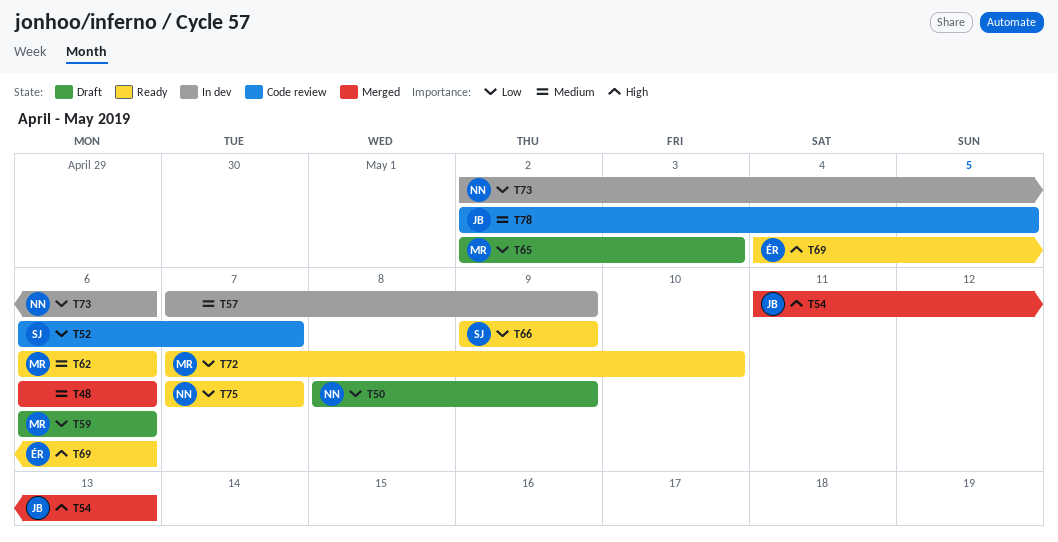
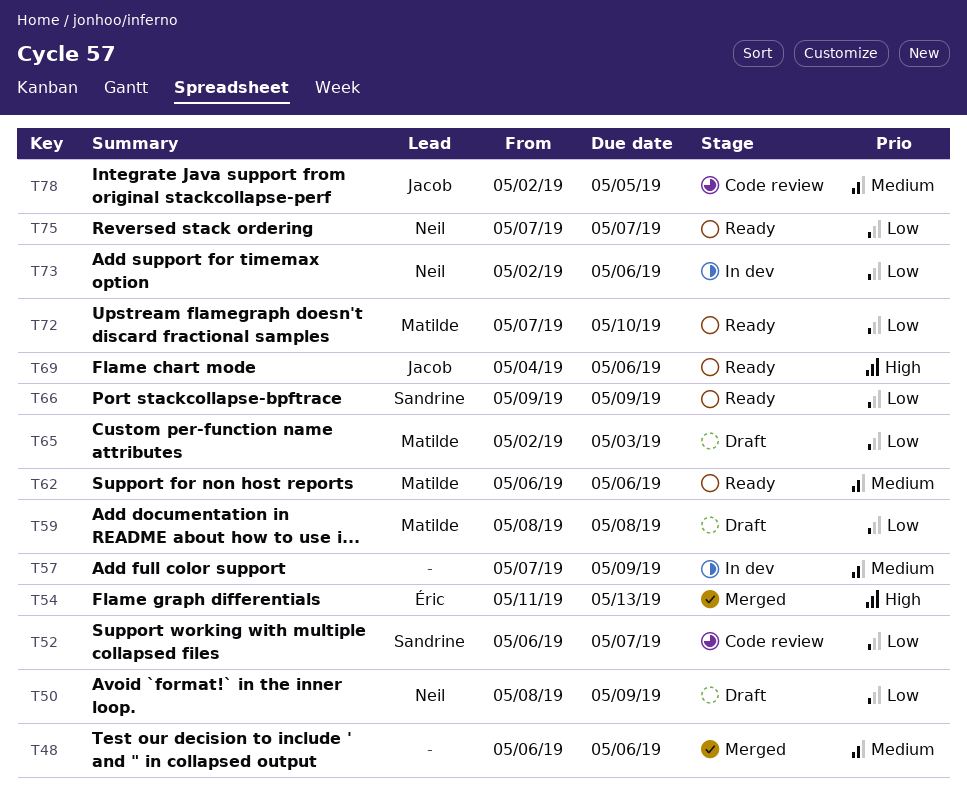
T54, owner: Jacob -> Éric
T59, start: May 6 -> May 8
T59, due: May 6 -> May 8
T69, owner: Éric -> Jacob

